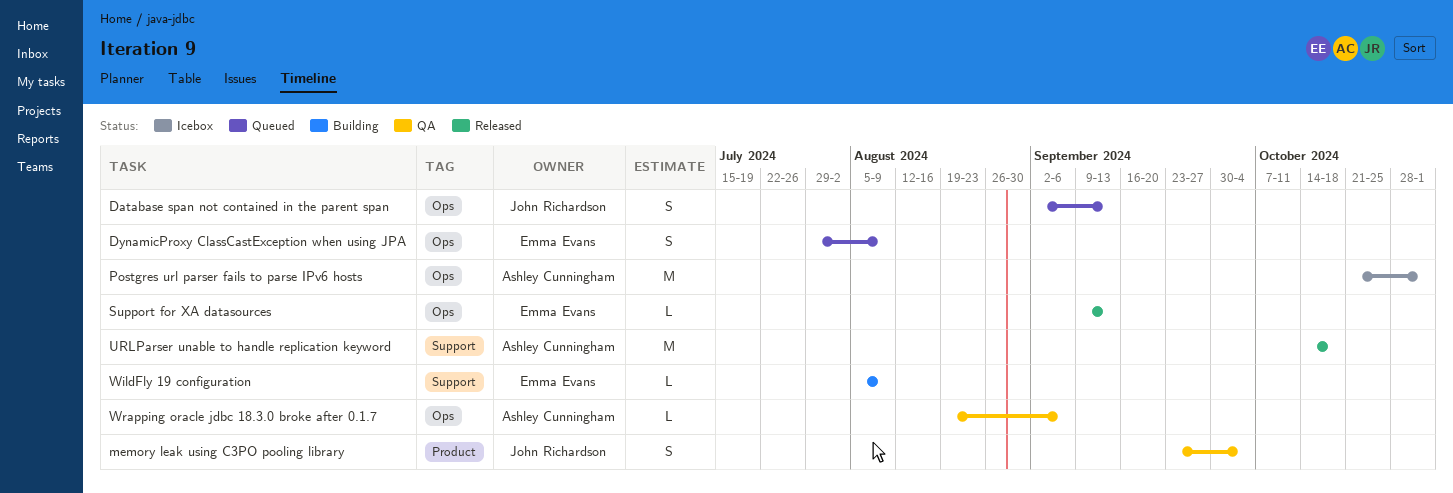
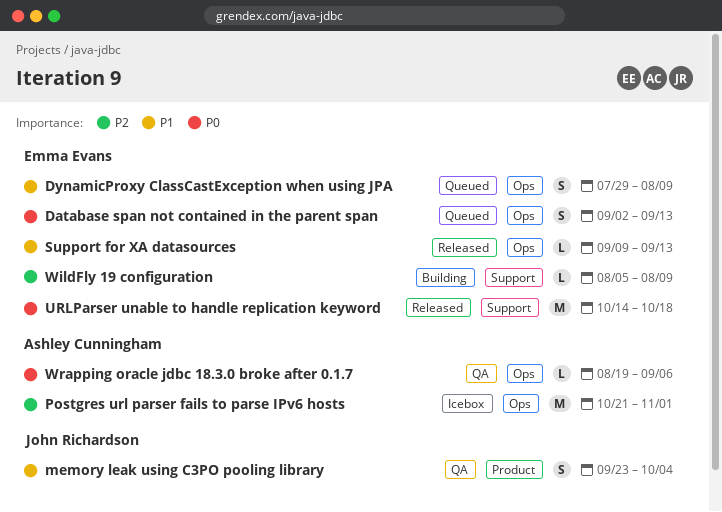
Database span not contained in the parent span, owner: John Richardson -> Emma Evans
URLParser unable to handle replication keyword, owner: Ashley Cunningham -> Emma Evans

